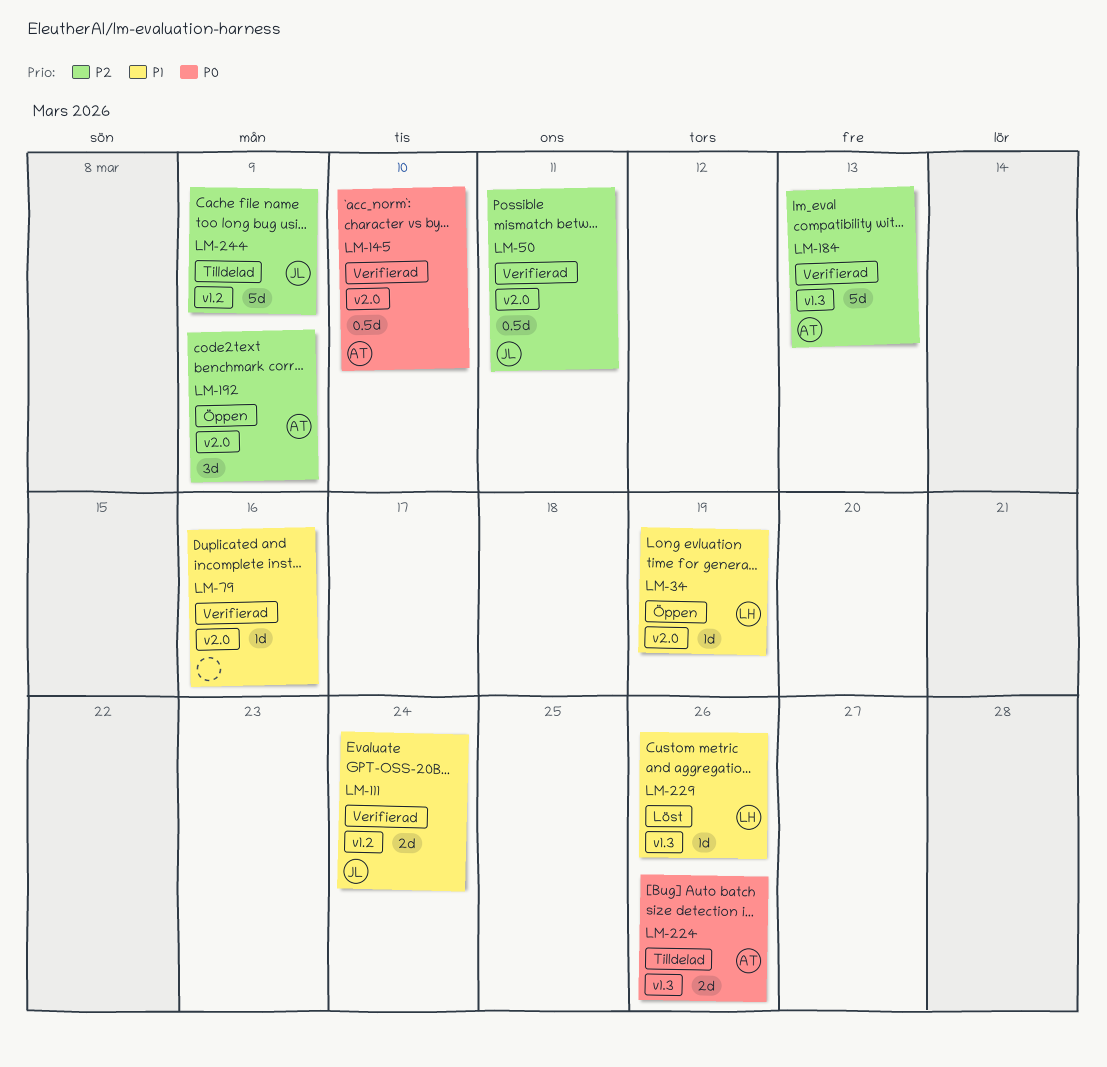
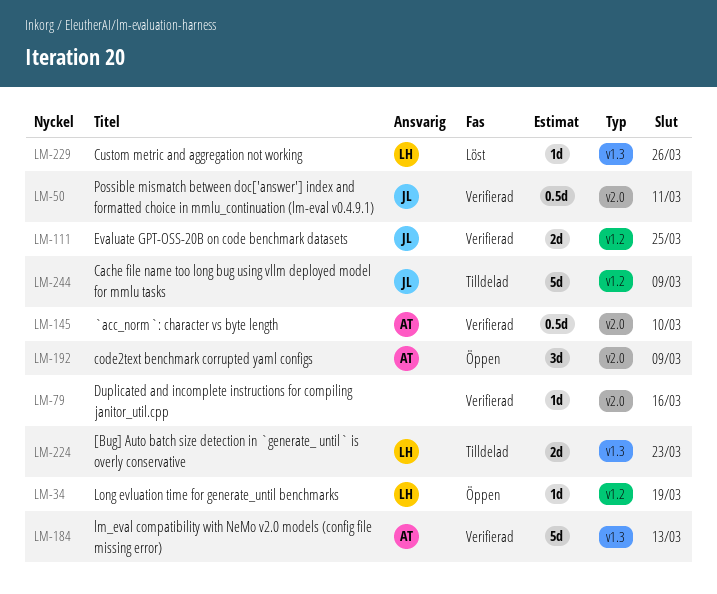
LM-34, label: v2.0 -> v1.2
LM-111, due: Mar 24 -> Mar 25
LM-224, owner: AT -> LH
LM-224, due: Mar 26 -> Mar 23

